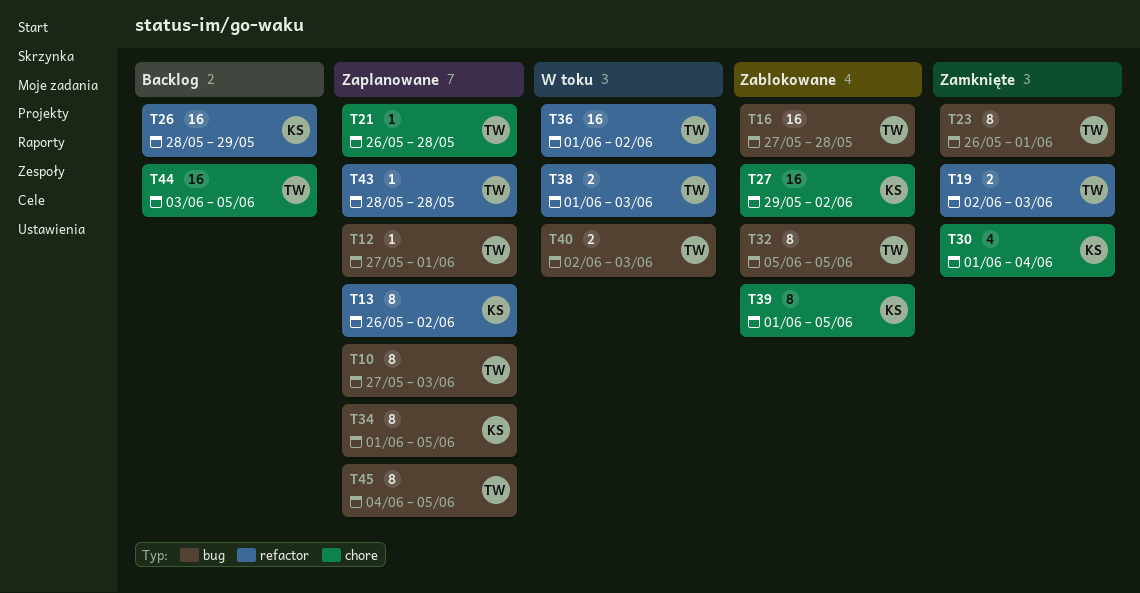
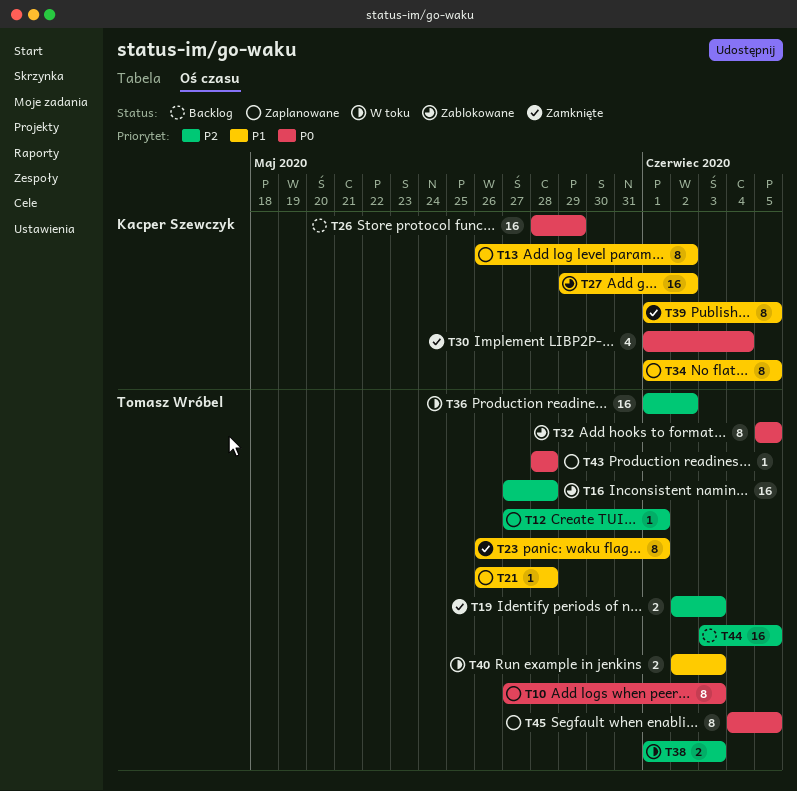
T39, status: Zablokowane -> Zamknięte

